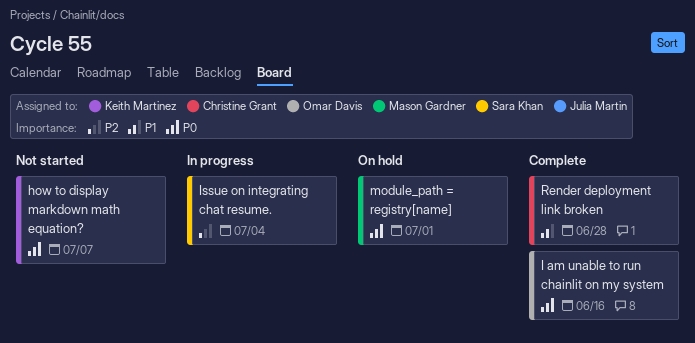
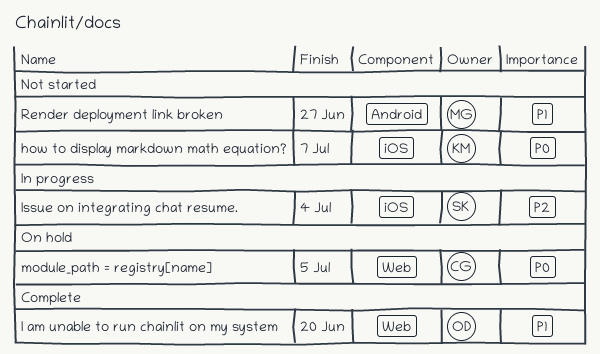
I am unable to run chainlit on my system, priority: P0 -> P1
I am unable to run chainlit on my system, due: Jun 16 -> Jun 20
module_path = registry[name], owner: Mason Gardner -> Christine Grant
module_path = registry[name], due: Jul 1 -> Jul 5
Render deployment link broken, status: Complete -> Not started
Render deployment link broken, owner: Christine Grant -> Mason Gardner
Render deployment link broken, due: Jun 28 -> Jun 27

